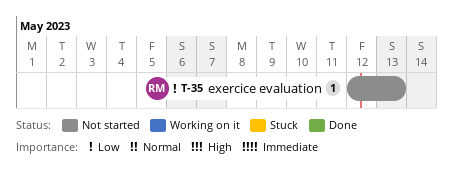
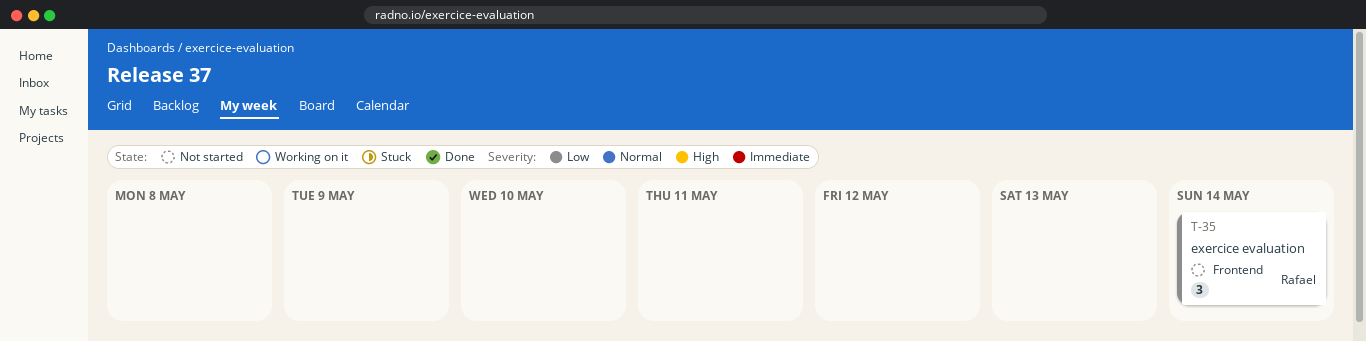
T-35, estimate: 1 -> 3
T-35, due: May 13 -> May 14

